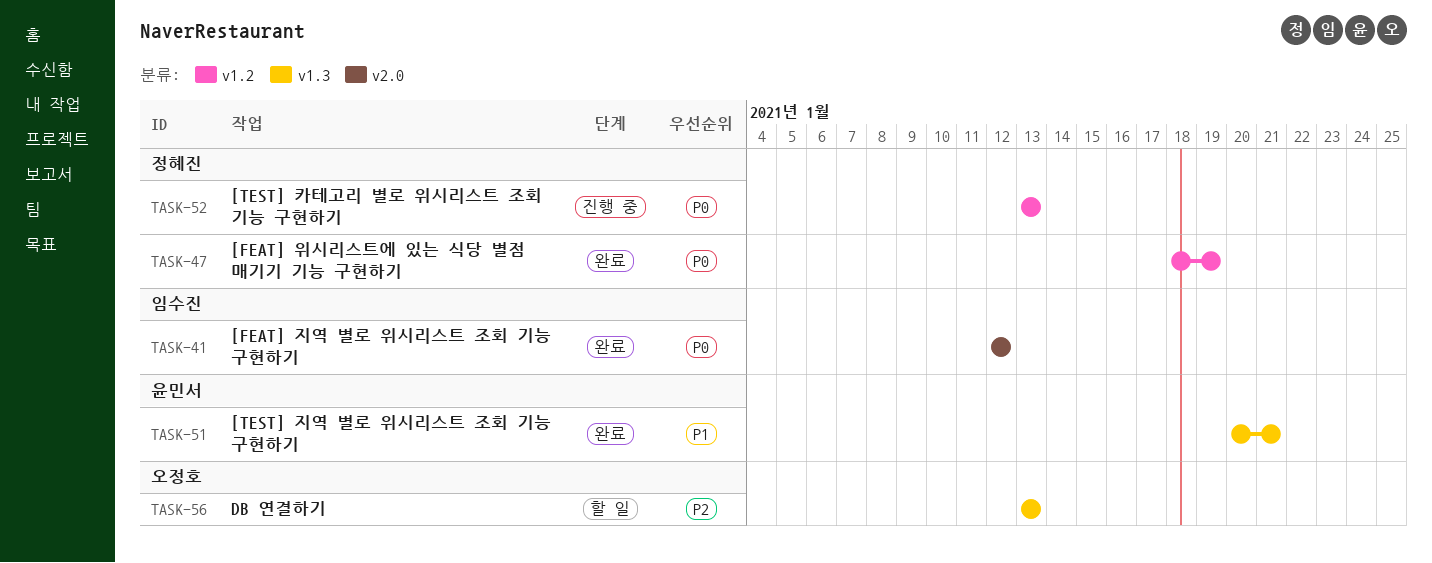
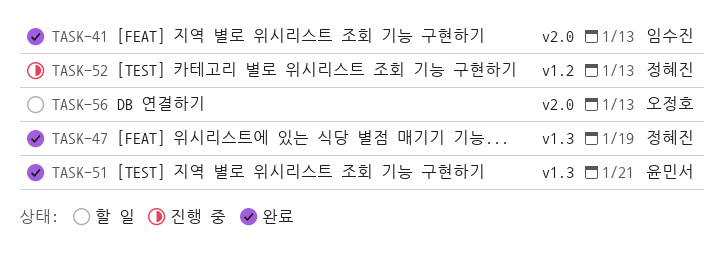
TASK-41, due: Jan 12 -> Jan 13
TASK-47, label: v1.2 -> v1.3
TASK-56, label: v1.3 -> v2.0

